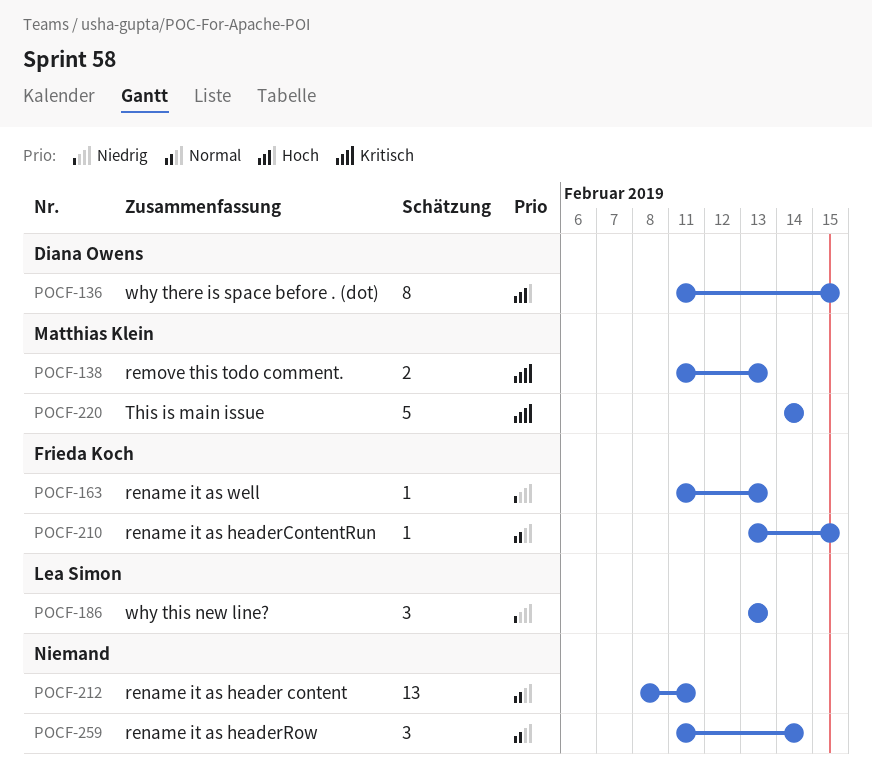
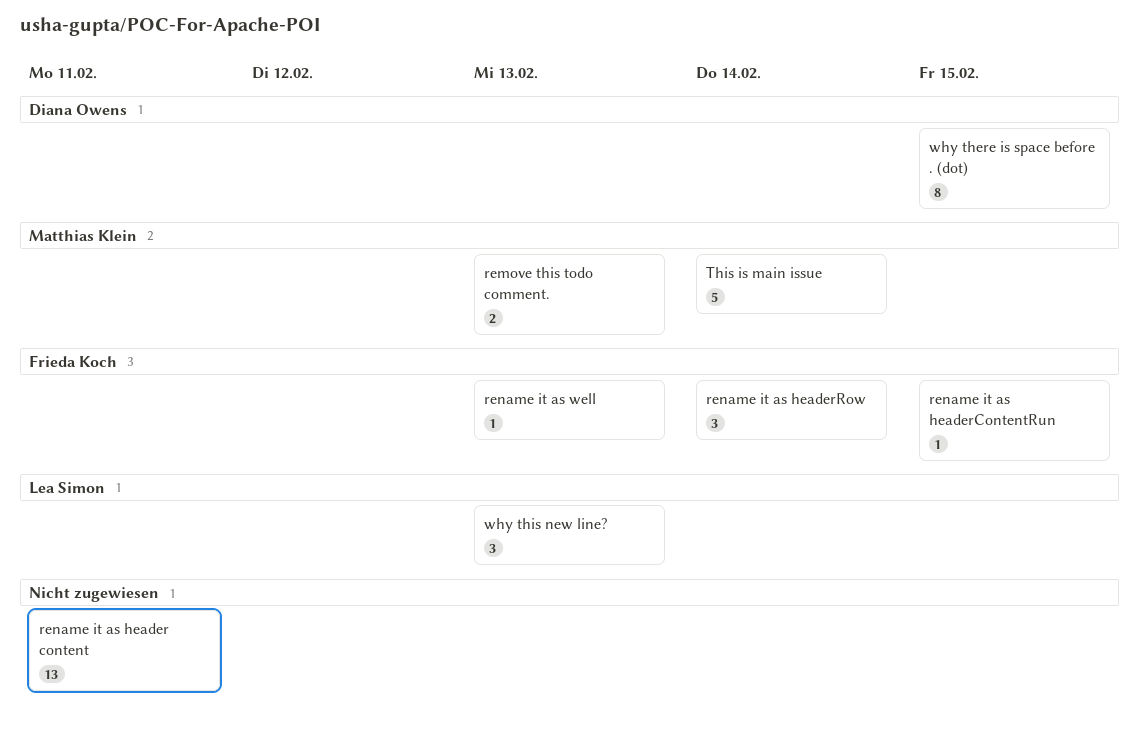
rename it as headerRow, owner: none -> Frieda Koch

